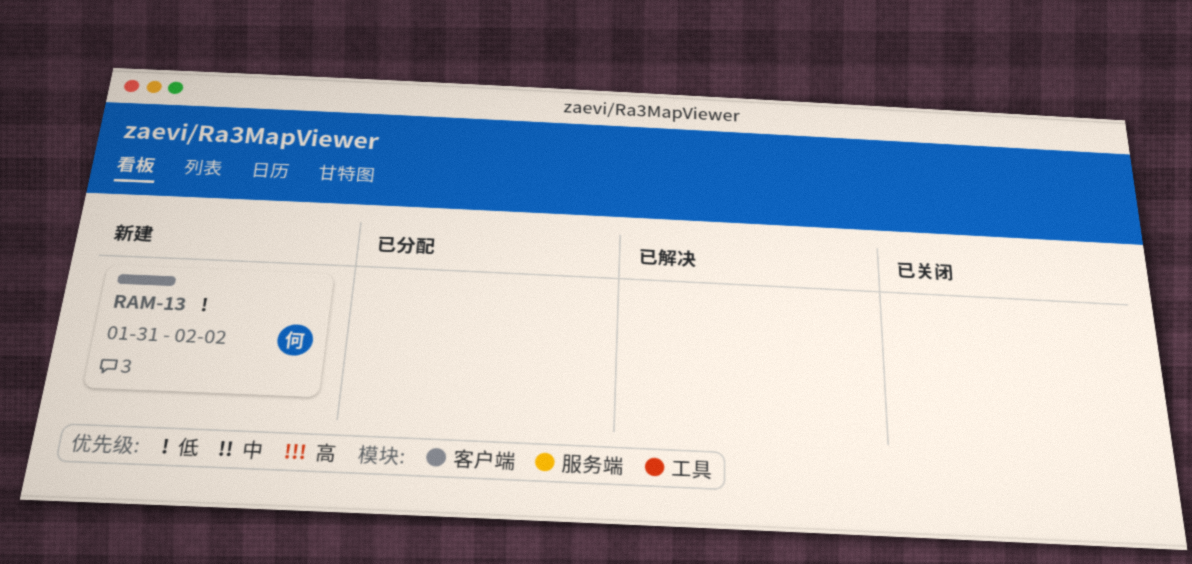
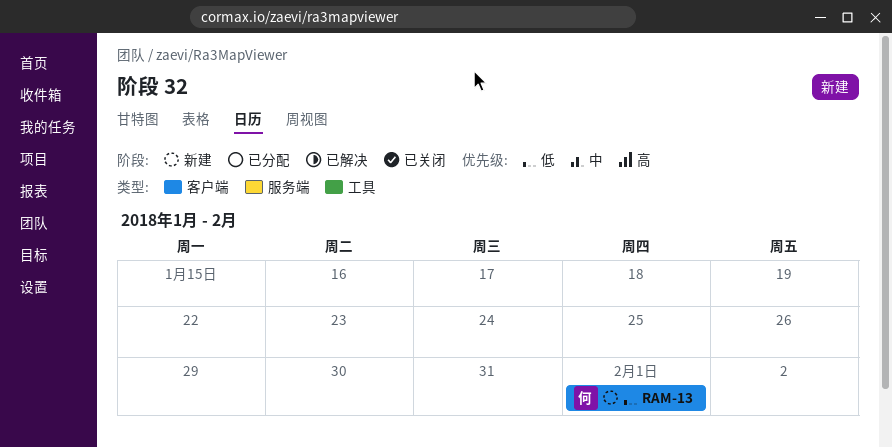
RAM-13, start: Jan 31 -> Feb 1
RAM-13, due: Feb 2 -> Feb 1

